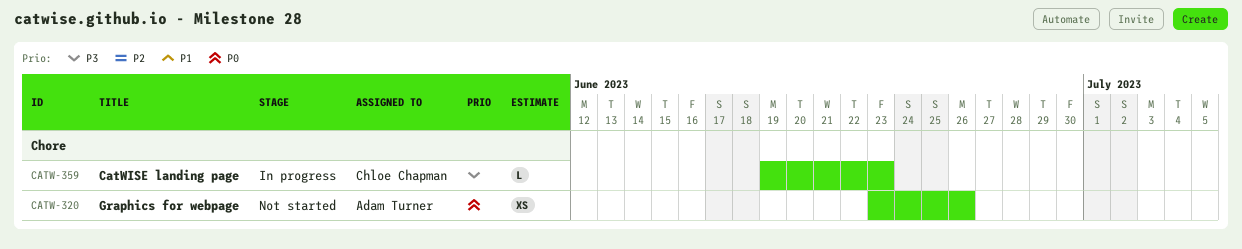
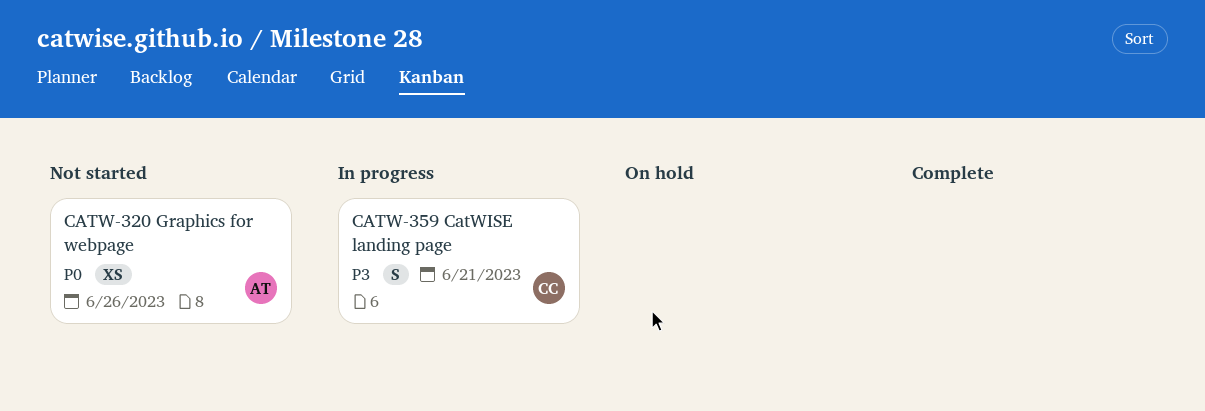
CATW-359, estimate: L -> S
CATW-359, due: Jun 23 -> Jun 21

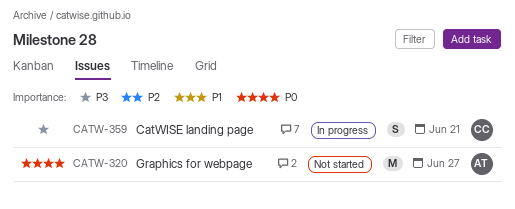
CATW-320, estimate: XS -> M
CATW-320, due: Jun 26 -> Jun 27

